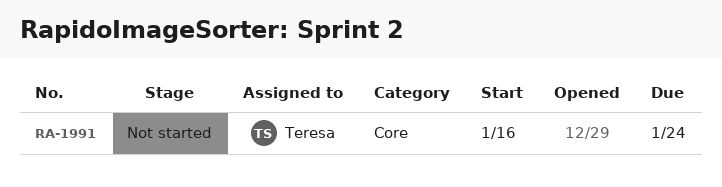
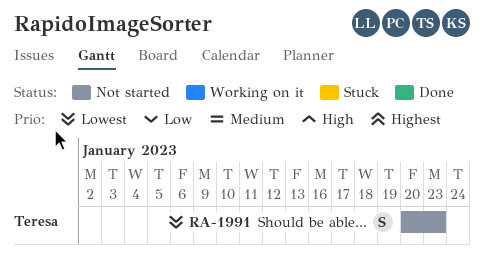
RA-1991, start: Jan 16 -> Jan 20
RA-1991, due: Jan 24 -> Jan 23

